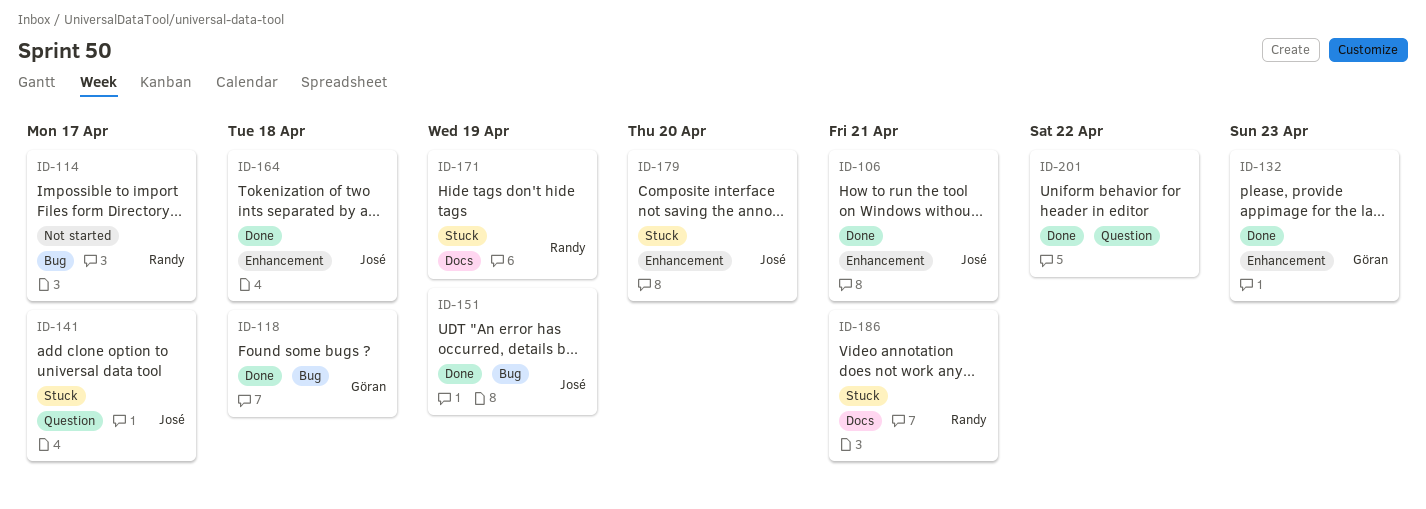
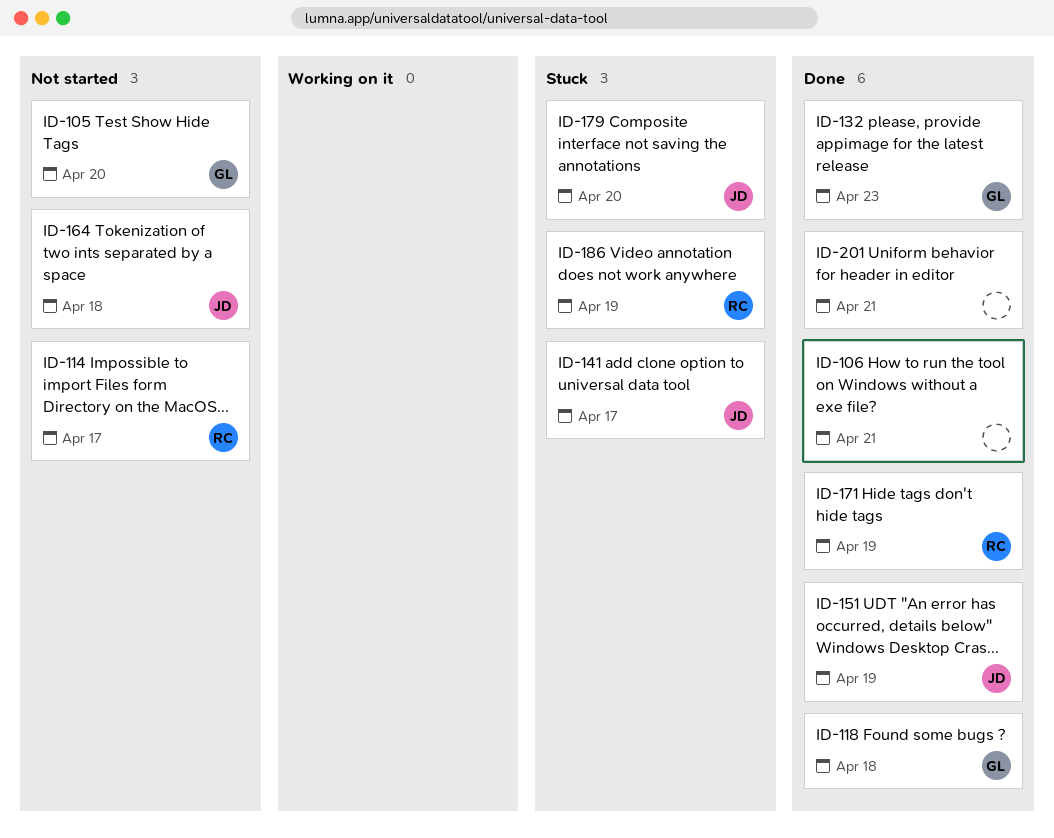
ID-105: none -> present
ID-106, owner: José -> none
ID-164, status: Done -> Not started
ID-171, status: Stuck -> Done
ID-186, due: Apr 21 -> Apr 19
ID-201, due: Apr 22 -> Apr 21

